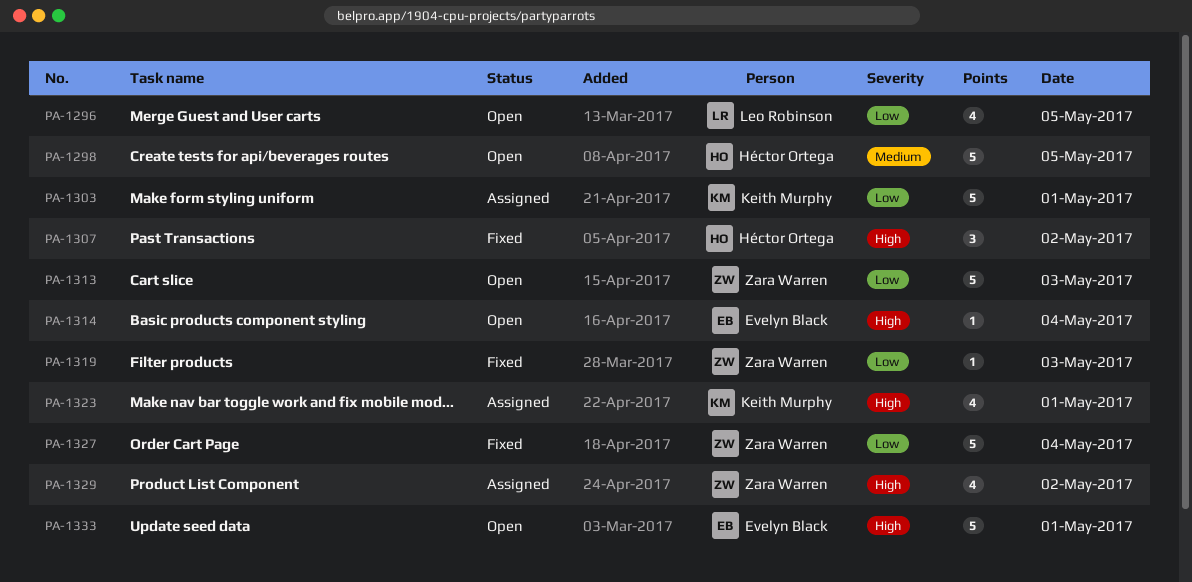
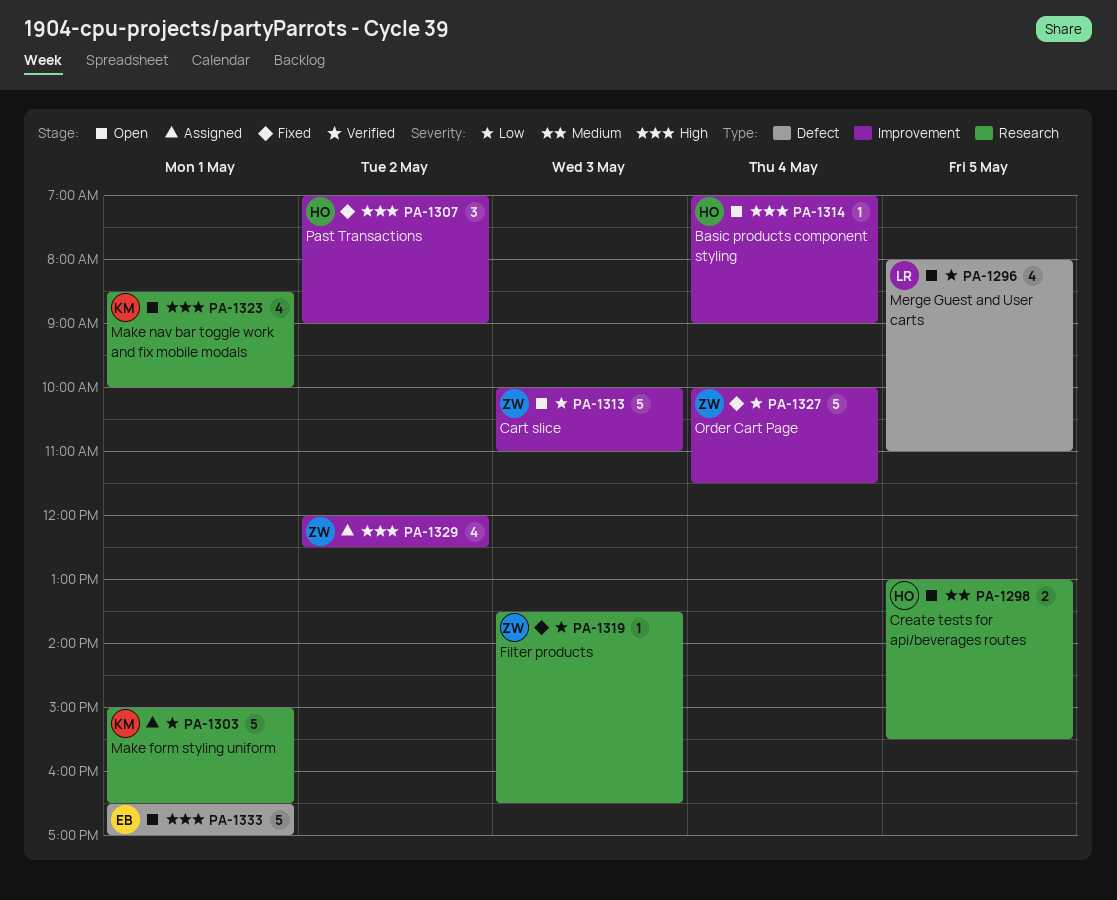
PA-1298, estimate: 5 -> 2
PA-1314, owner: Evelyn Black -> Héctor Ortega
PA-1323, status: Assigned -> Open

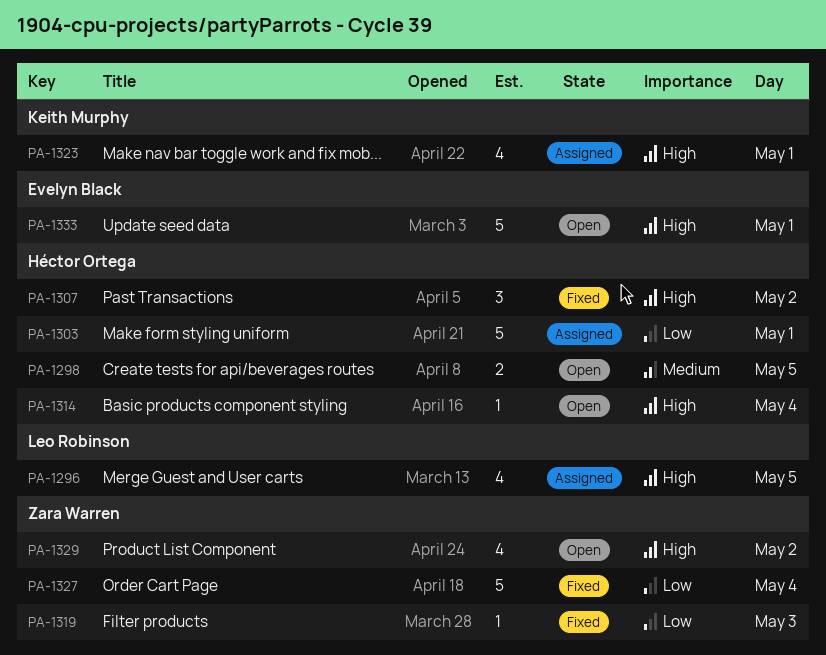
PA-1296, status: Open -> Assigned
PA-1296, priority: Low -> High
PA-1303, owner: Keith Murphy -> Héctor Ortega
PA-1313: present -> none
PA-1323, status: Open -> Assigned
PA-1329, status: Assigned -> Open

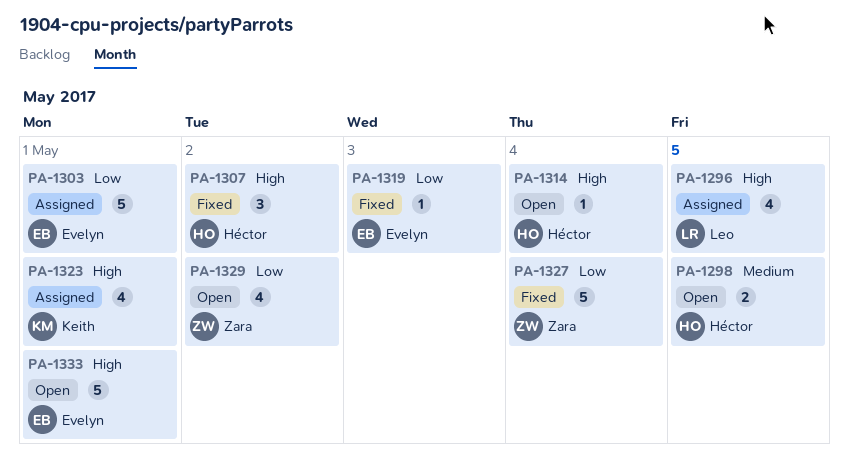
PA-1303, owner: Héctor Ortega -> Evelyn Black
PA-1319, owner: Zara Warren -> Evelyn Black
PA-1329, priority: High -> Low

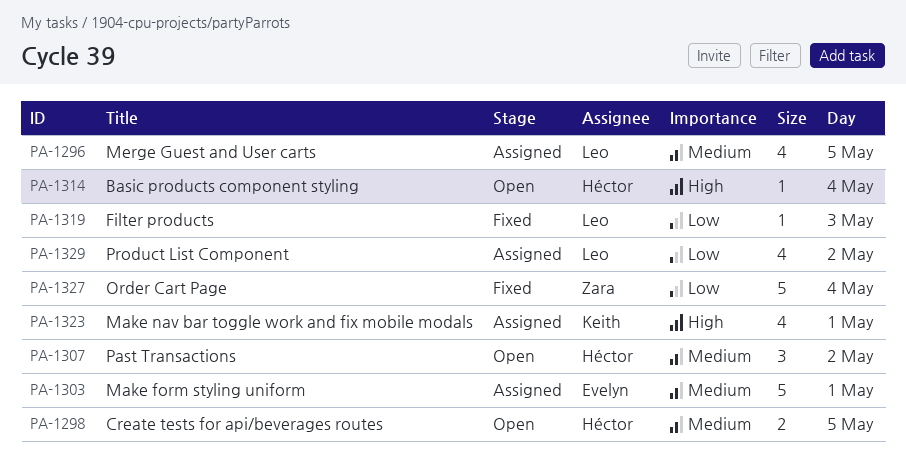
PA-1296, priority: High -> Medium
PA-1303, priority: Low -> Medium
PA-1307, status: Fixed -> Open
PA-1307, priority: High -> Medium
PA-1319, owner: Evelyn -> Leo
PA-1329, status: Open -> Assigned
PA-1329, owner: Zara -> Leo
PA-1333: present -> none

